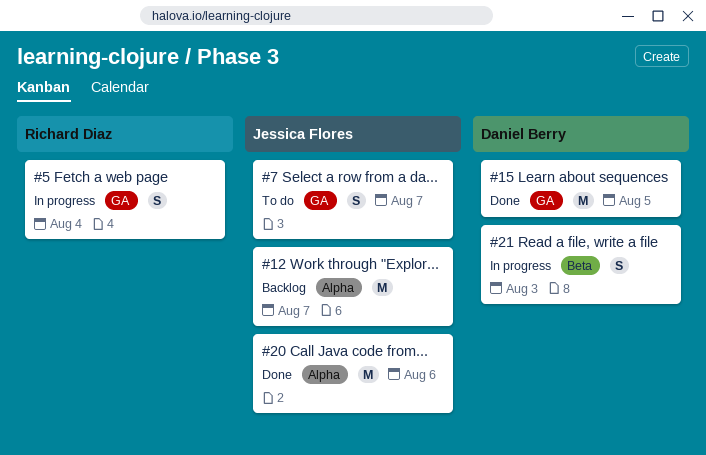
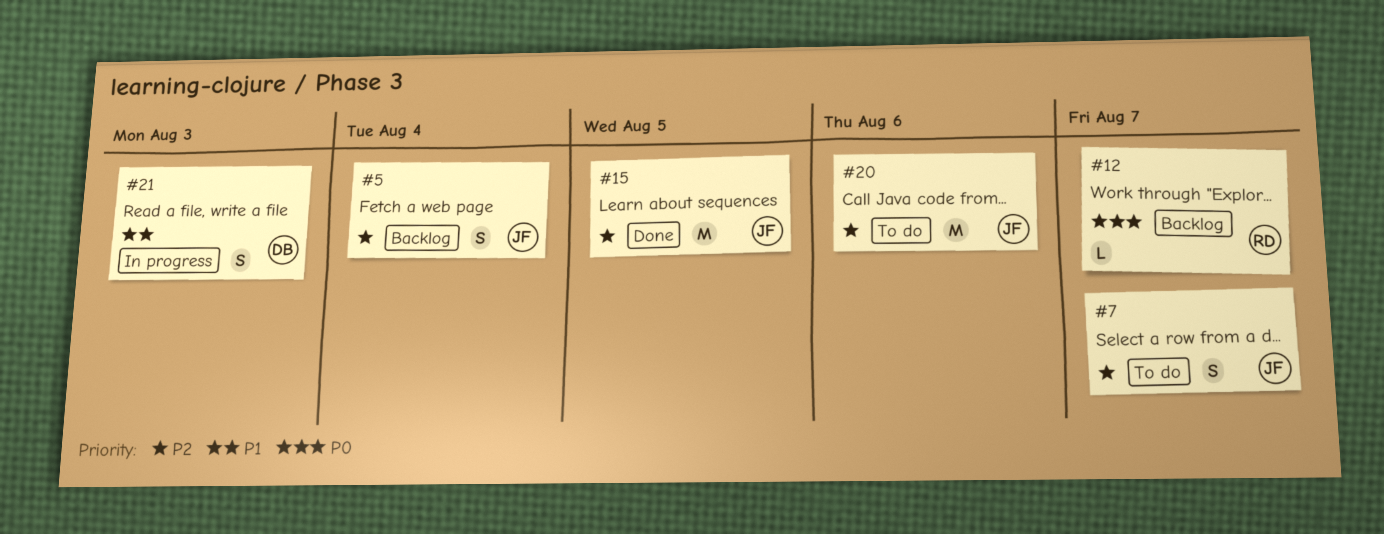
#5, status: In progress -> Backlog
#5, owner: Richard Diaz -> Jessica Flores
#12, owner: Jessica Flores -> Richard Diaz
#12, estimate: M -> L
#15, owner: Daniel Berry -> Jessica Flores
#20, status: Done -> To do

